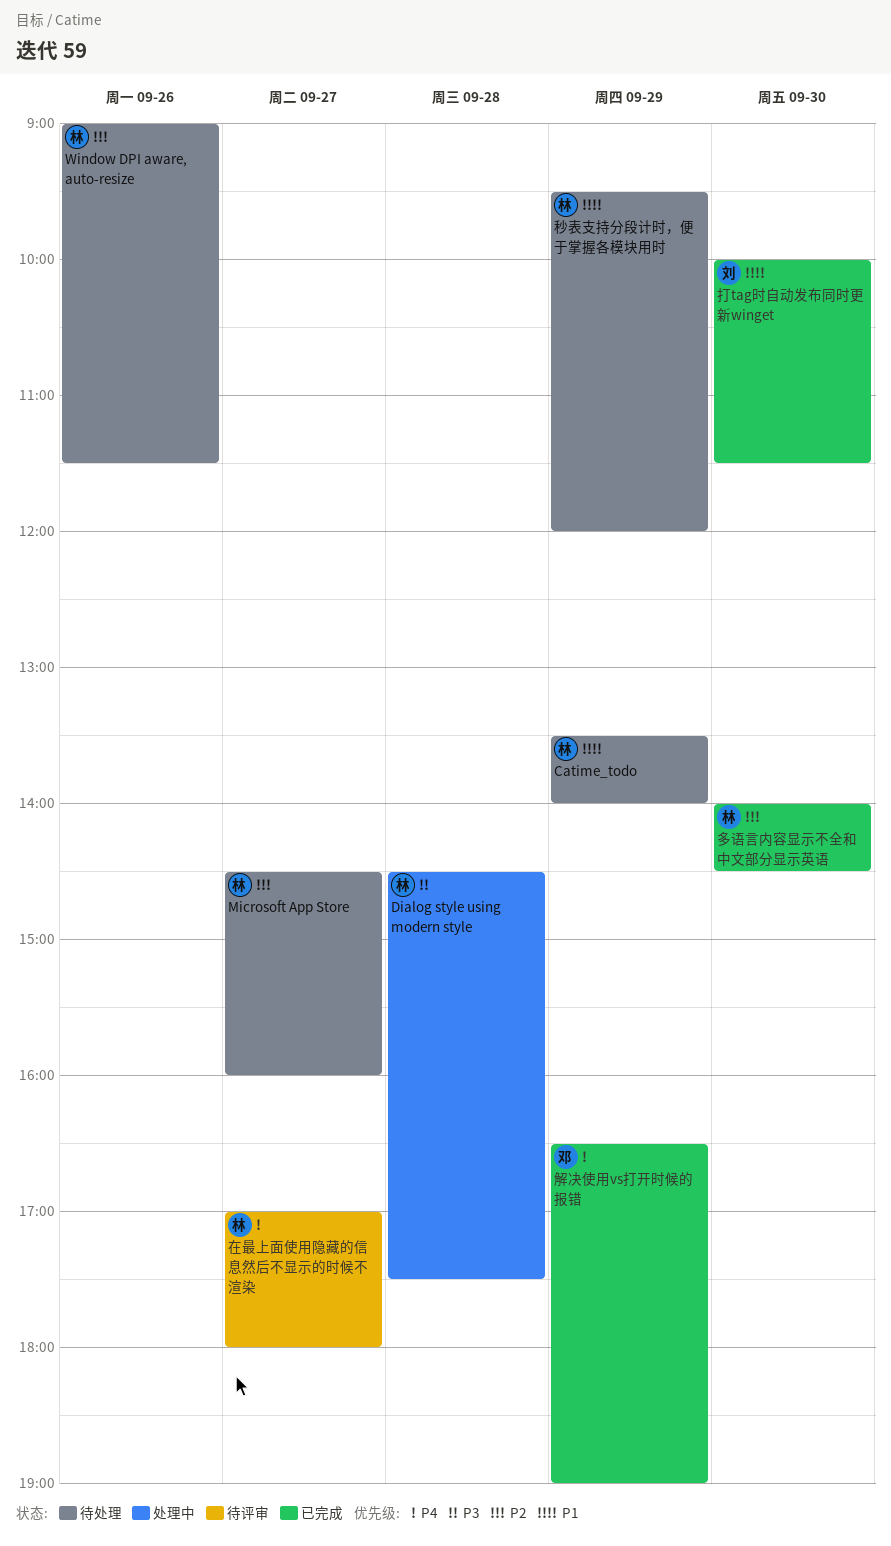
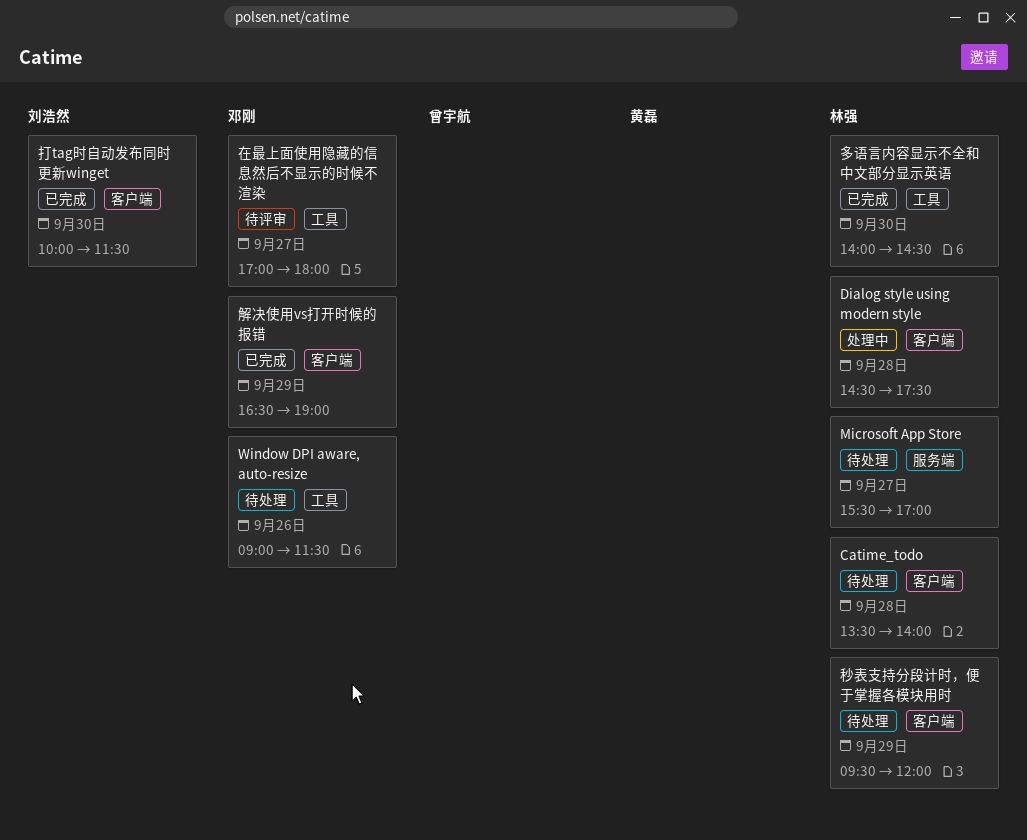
Catime_todo, day: Sep 29 -> Sep 28
Microsoft App Store, begins: 14:30 -> 15:30
Microsoft App Store, ends: 16:00 -> 17:00
Window DPI aware, auto-resize, owner: 林强 -> 邓刚
在最上面使用隐藏的信息然后不显示的时候不渲染, owner: 林强 -> 邓刚

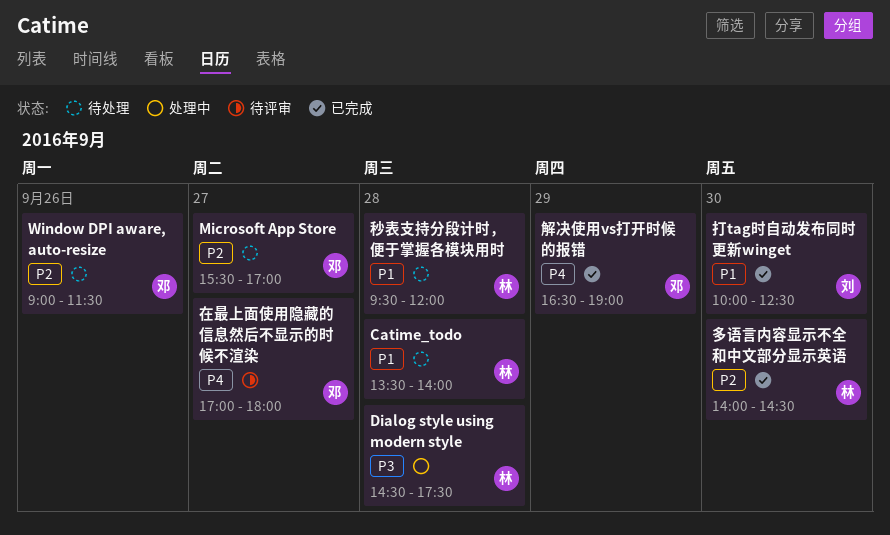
Microsoft App Store, owner: 林强 -> 邓刚
打tag时自动发布同时更新winget, ends: 11:30 -> 12:30
秒表支持分段计时，便于掌握各模块用时, day: Sep 29 -> Sep 28

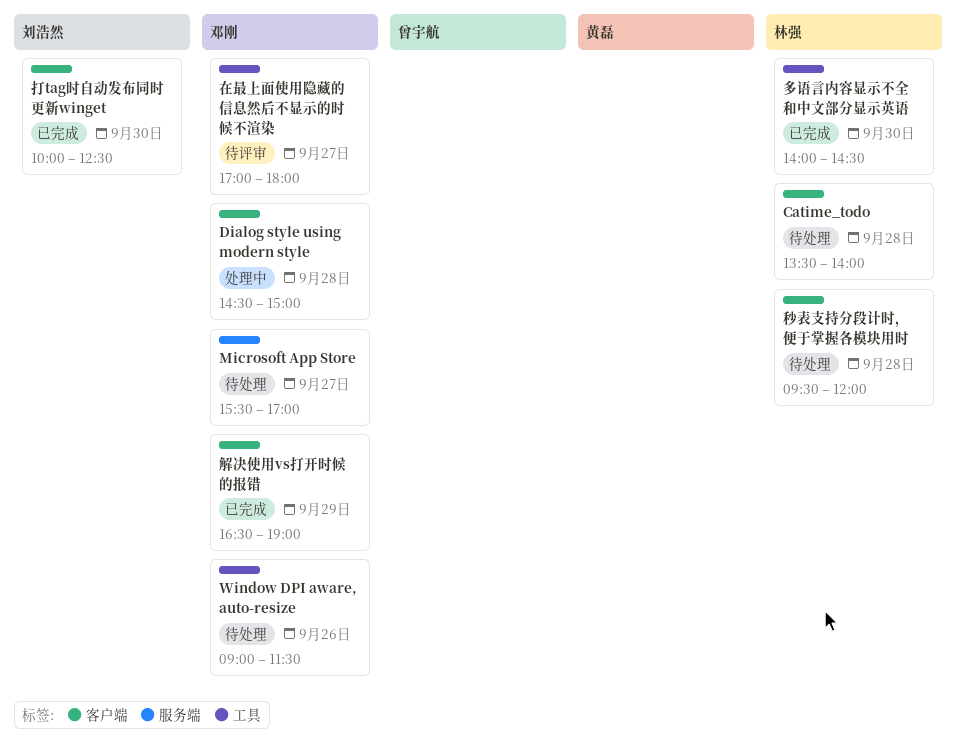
Dialog style using modern style, owner: 林强 -> 邓刚
Dialog style using modern style, ends: 17:30 -> 15:00

